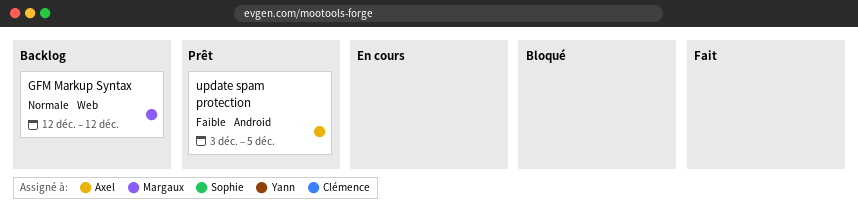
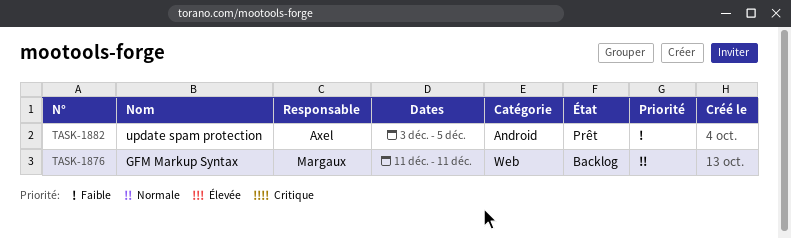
GFM Markup Syntax, start: Dec 12 -> Dec 11
GFM Markup Syntax, due: Dec 12 -> Dec 11

